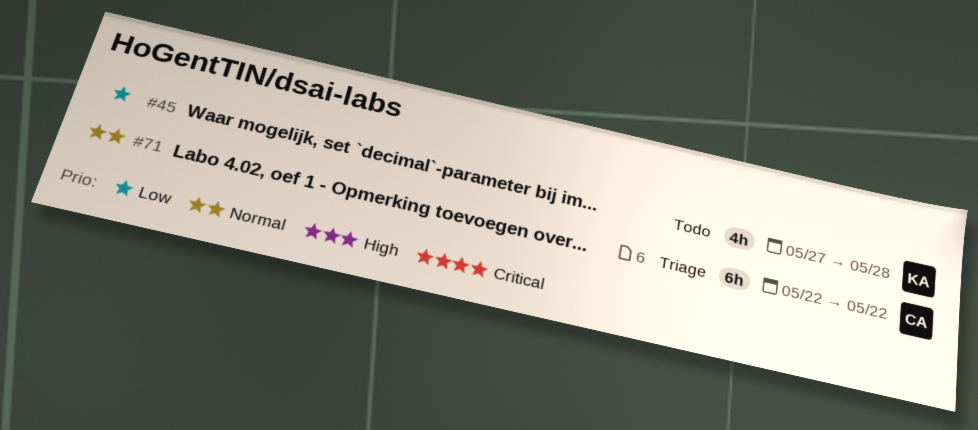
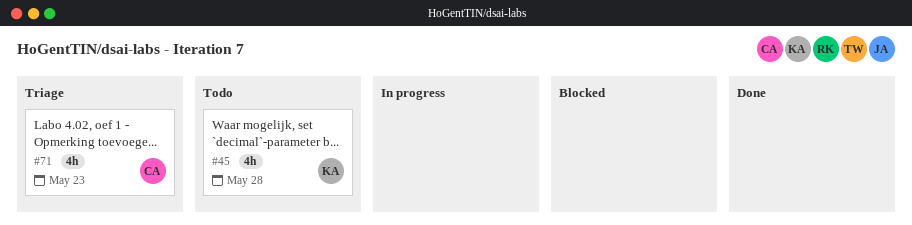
#71, estimate: 6h -> 4h
#71, due: May 22 -> May 23

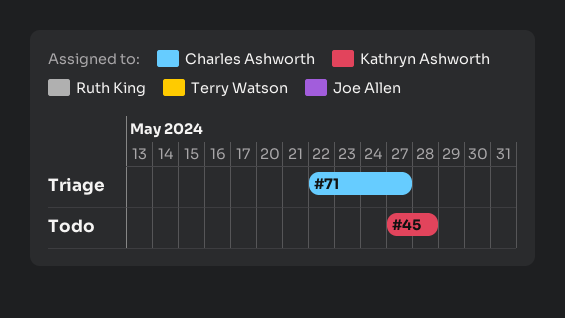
#71, due: May 23 -> May 27

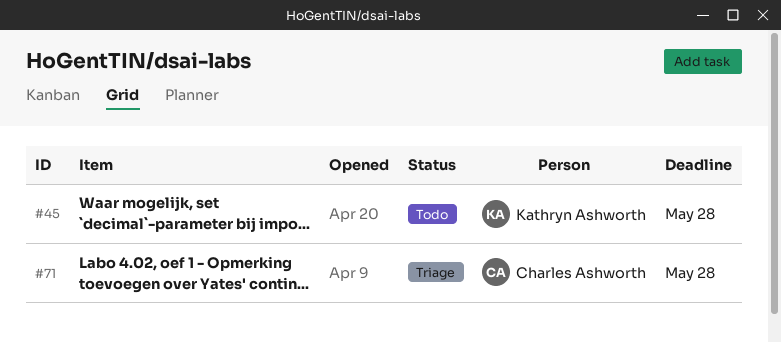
#71, due: May 27 -> May 28

